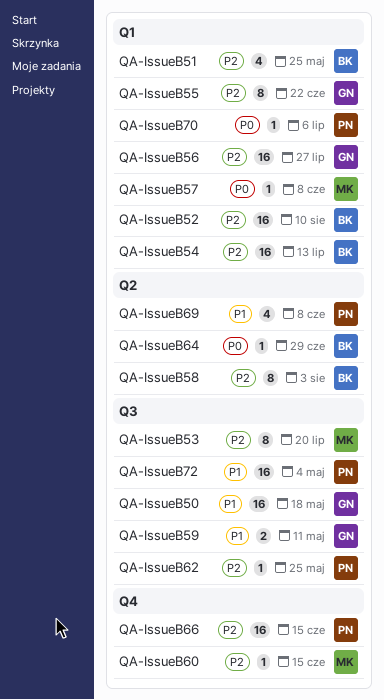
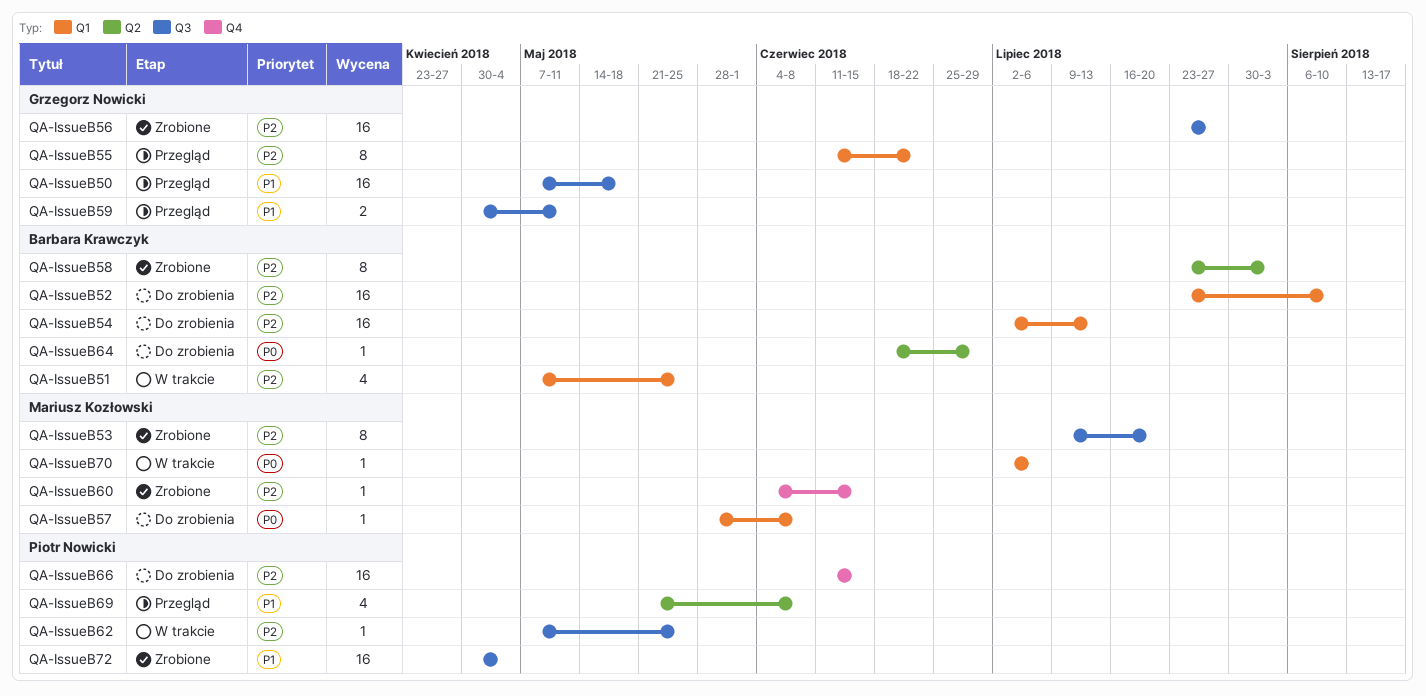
QA-IssueB56, label: Q1 -> Q3
QA-IssueB70, owner: Piotr Nowicki -> Mariusz Kozłowski

